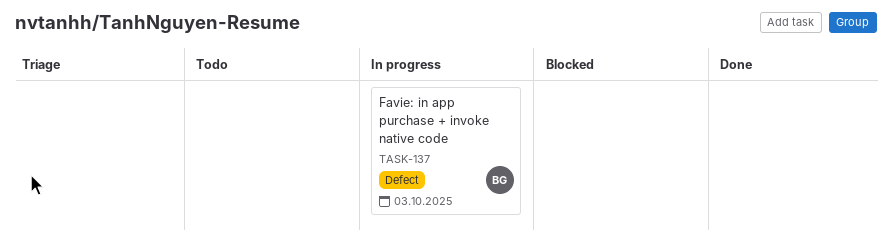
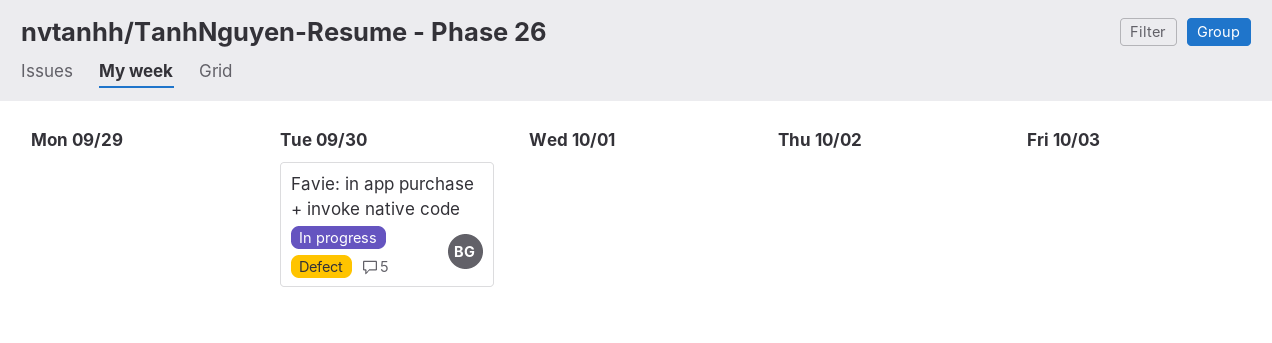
Favie: in app purchase + invoke native code, due: Oct 3 -> Sep 30

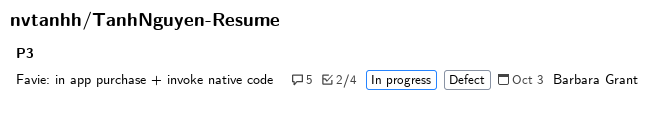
Favie: in app purchase + invoke native code, due: Sep 30 -> Oct 3

